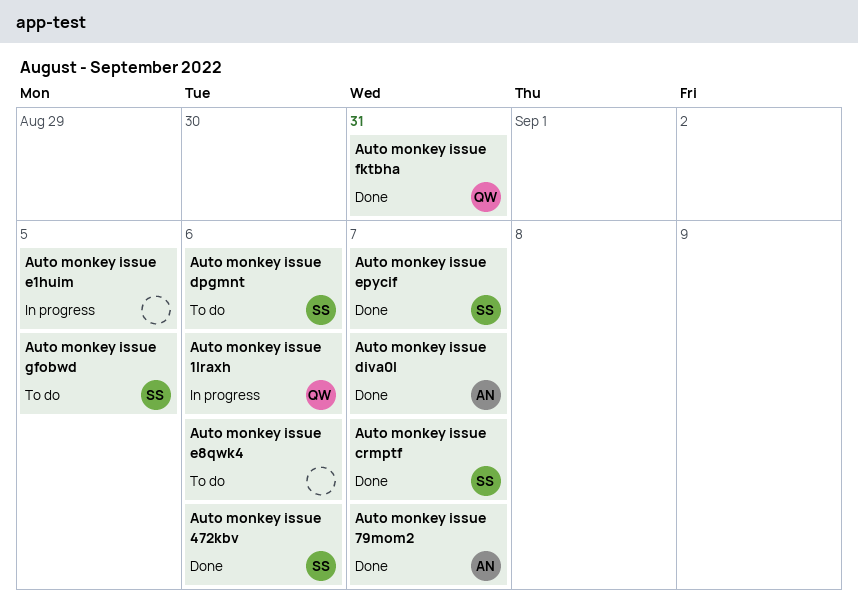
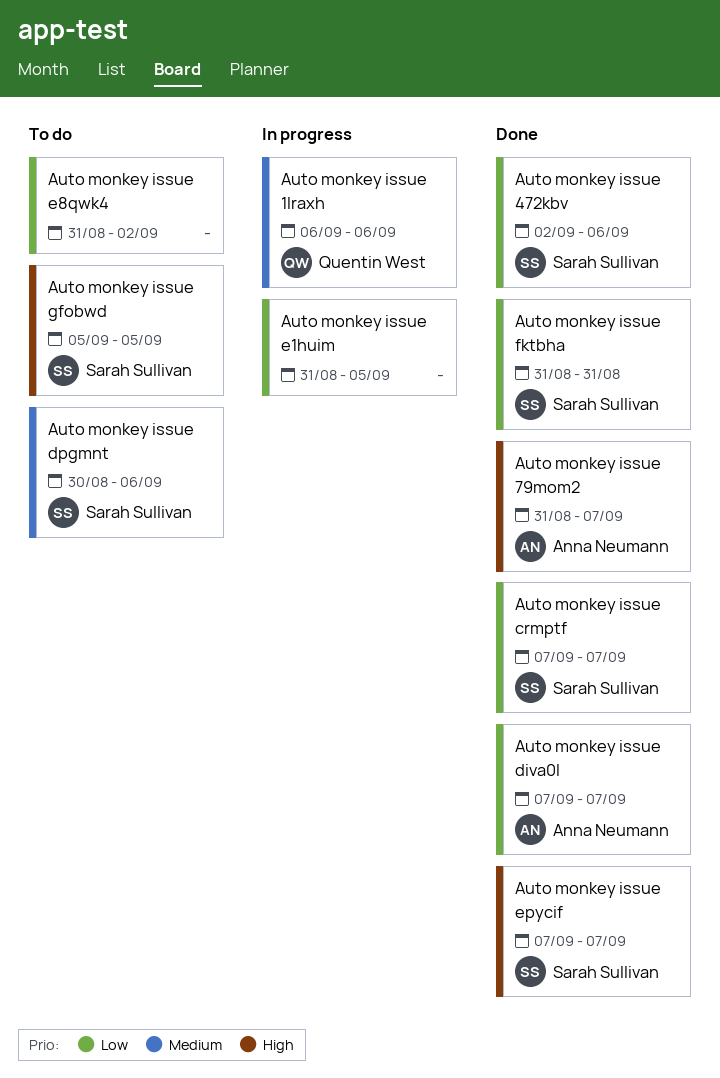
Auto monkey issue e8qwk4, due: Sep 6 -> Sep 2
Auto monkey issue fktbha, owner: Quentin West -> Sarah Sullivan

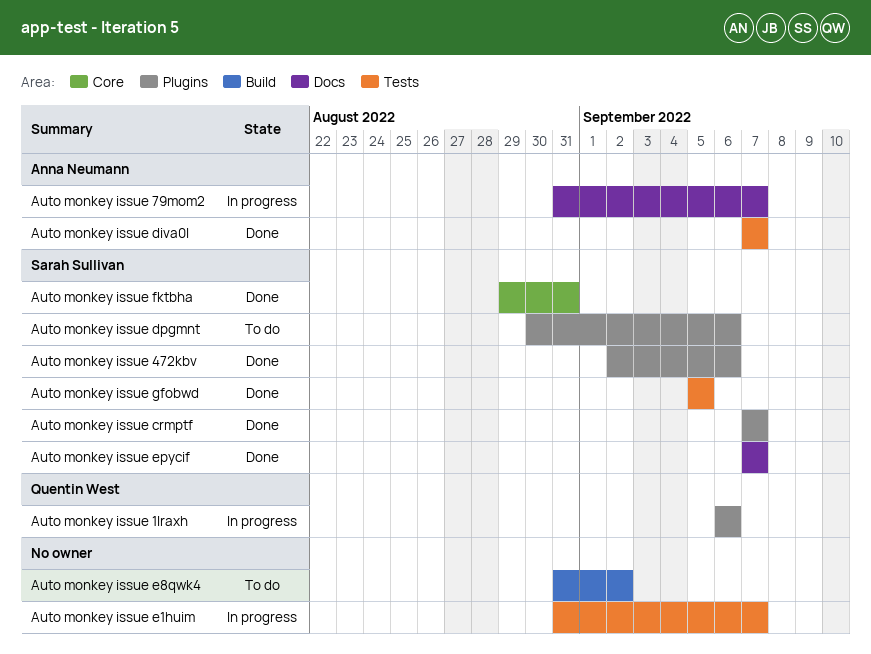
Auto monkey issue 79mom2, status: Done -> In progress
Auto monkey issue e1huim, due: Sep 5 -> Sep 7
Auto monkey issue fktbha, start: Aug 31 -> Aug 29
Auto monkey issue gfobwd, status: To do -> Done

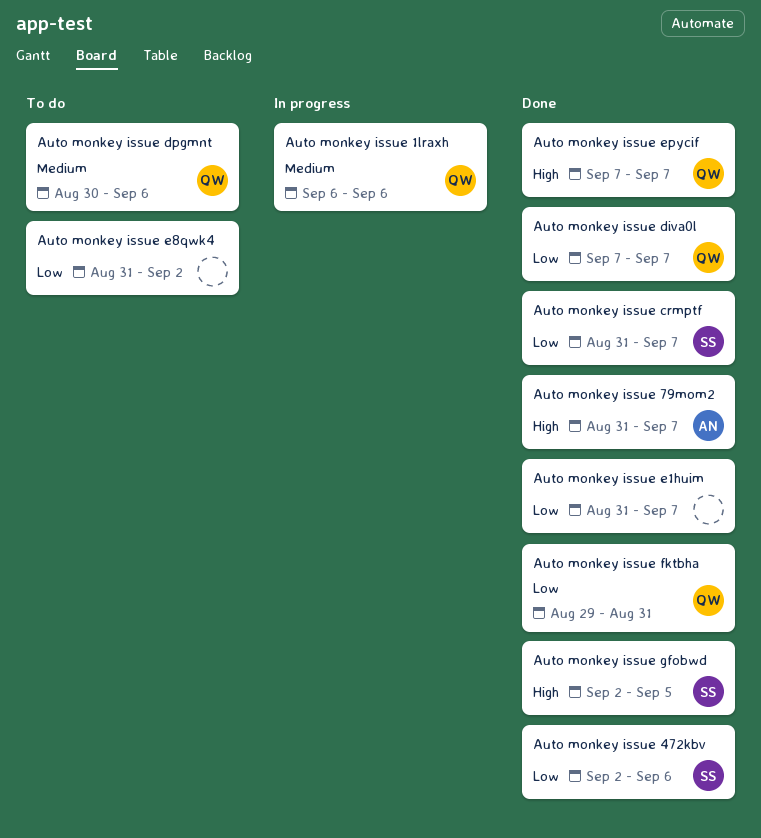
Auto monkey issue 79mom2, status: In progress -> Done
Auto monkey issue crmptf, start: Sep 7 -> Aug 31
Auto monkey issue diva0l, owner: Anna Neumann -> Quentin West
Auto monkey issue dpgmnt, owner: Sarah Sullivan -> Quentin West
Auto monkey issue e1huim, status: In progress -> Done
Auto monkey issue epycif, owner: Sarah Sullivan -> Quentin West
Auto monkey issue fktbha, owner: Sarah Sullivan -> Quentin West
Auto monkey issue gfobwd, start: Sep 5 -> Sep 2

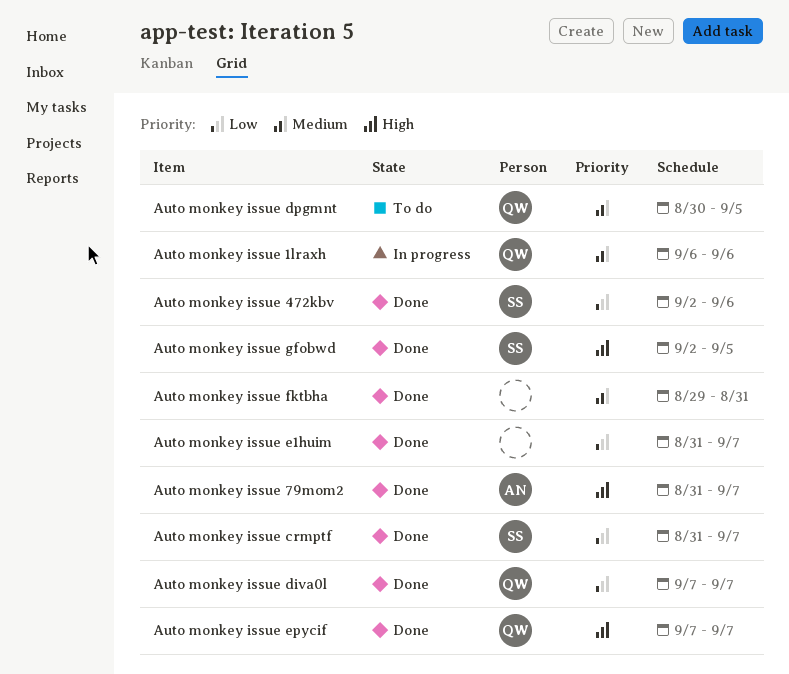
Auto monkey issue dpgmnt, due: Sep 6 -> Sep 5
Auto monkey issue e8qwk4: present -> none
Auto monkey issue fktbha, owner: QW -> none
Auto monkey issue fktbha, priority: Low -> Medium

